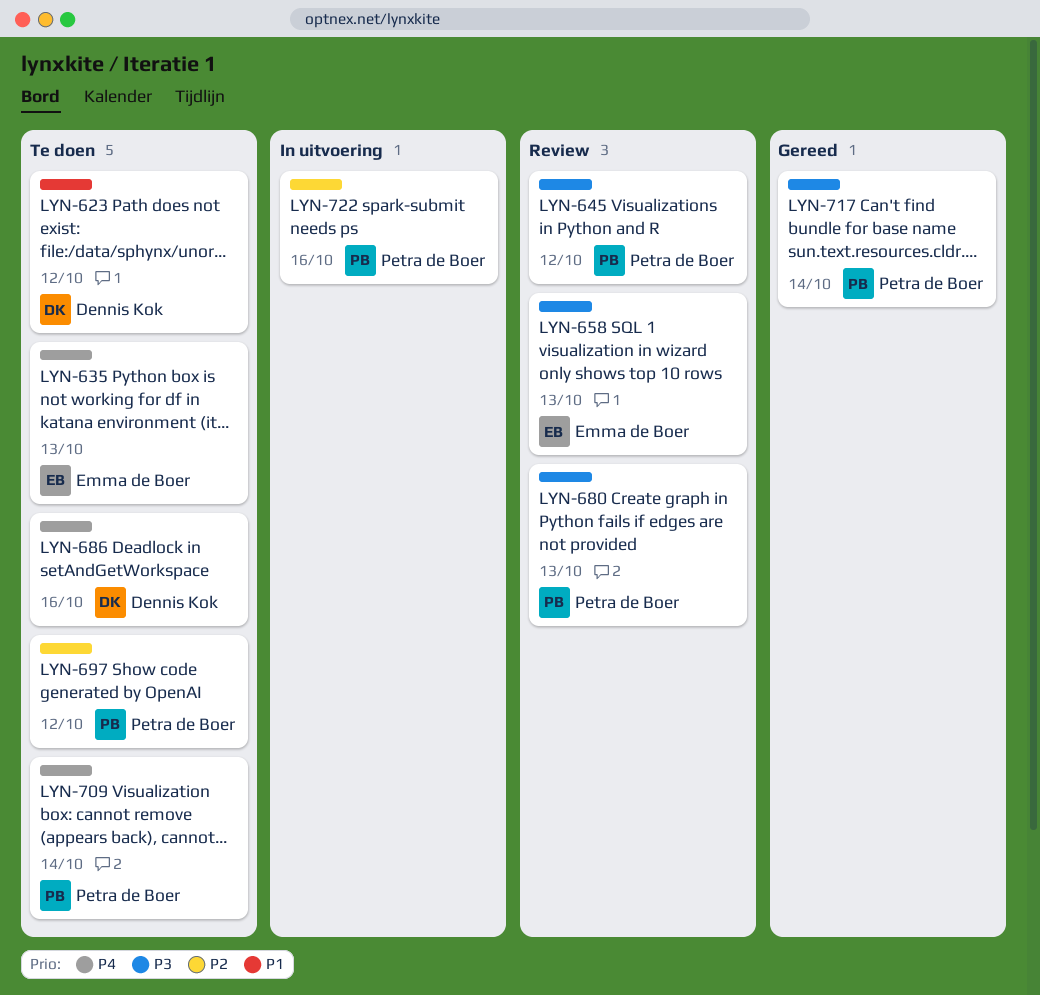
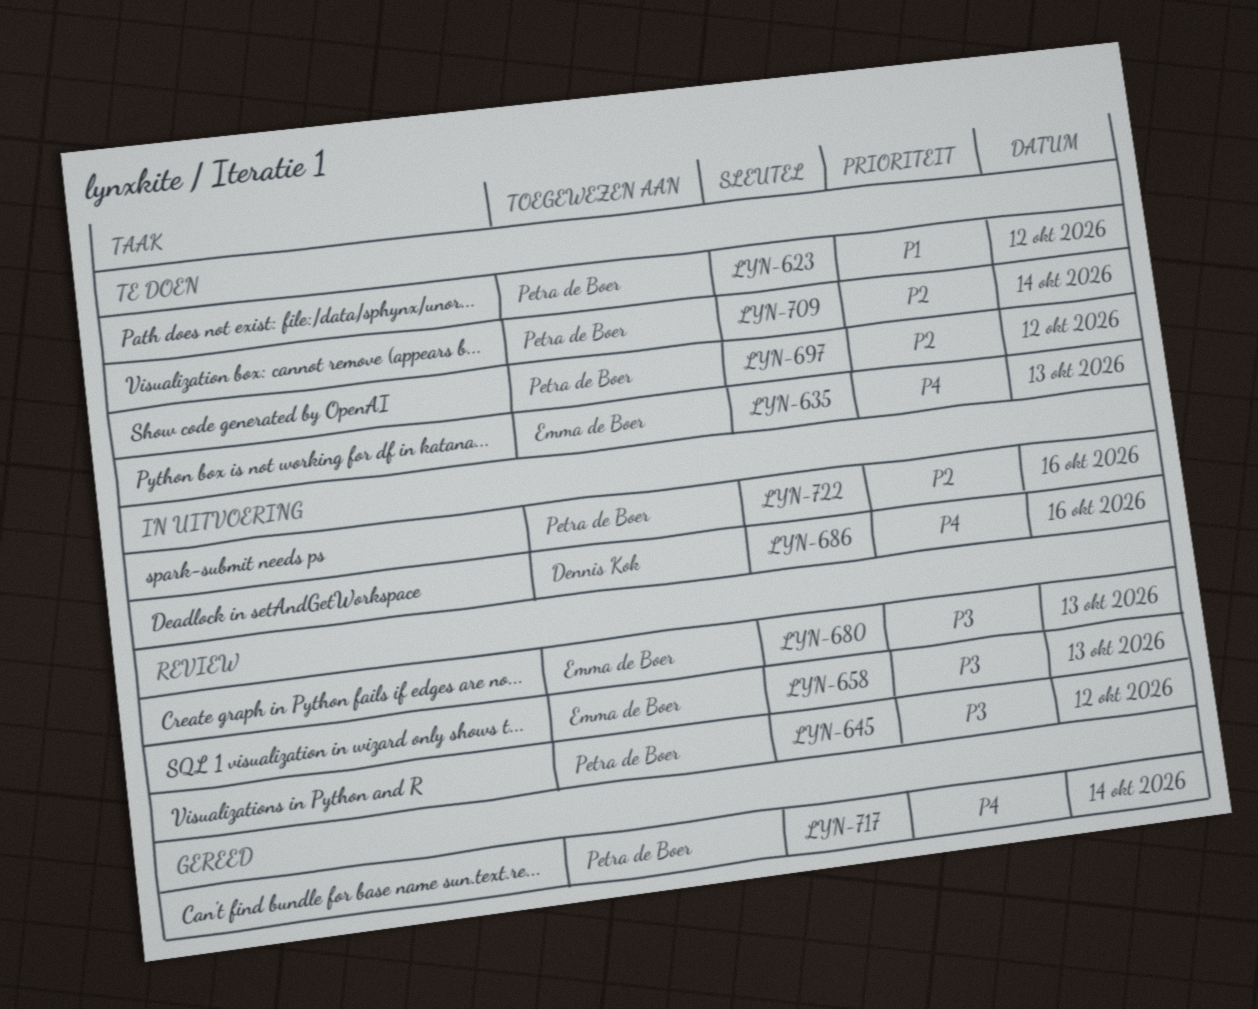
LYN-623, owner: Dennis Kok -> Petra de Boer
LYN-680, owner: Petra de Boer -> Emma de Boer
LYN-686, status: Te doen -> In uitvoering
LYN-709, priority: P4 -> P2
LYN-717, priority: P3 -> P4

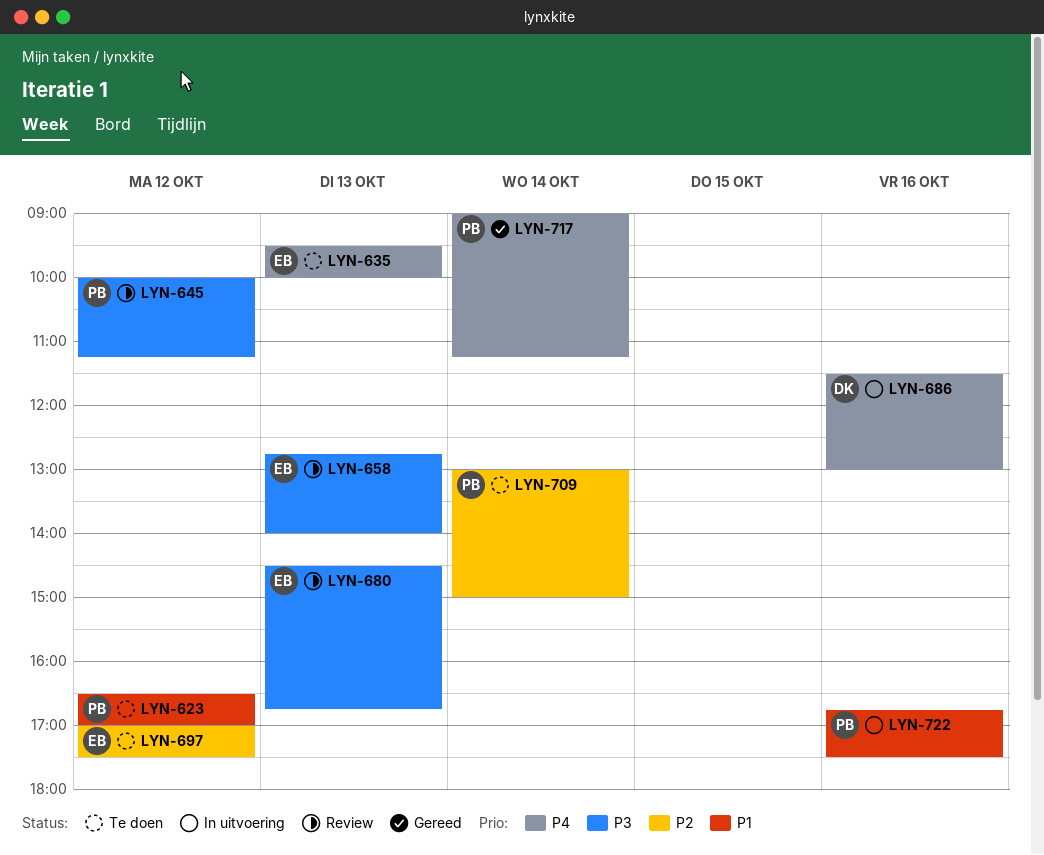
LYN-697, owner: Petra de Boer -> Emma de Boer
LYN-722, priority: P2 -> P1

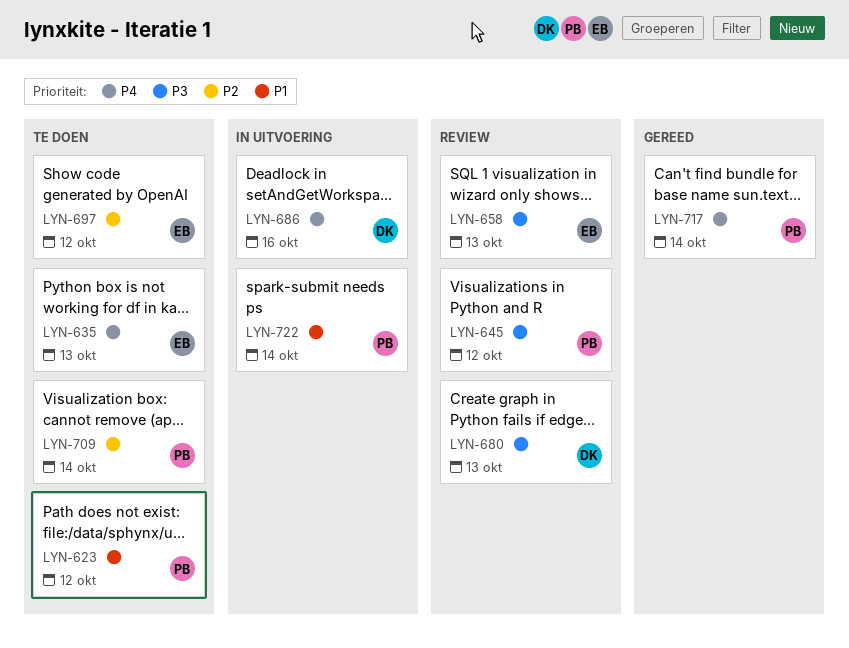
LYN-680, owner: EB -> DK
LYN-722, day: Oct 16 -> Oct 14

